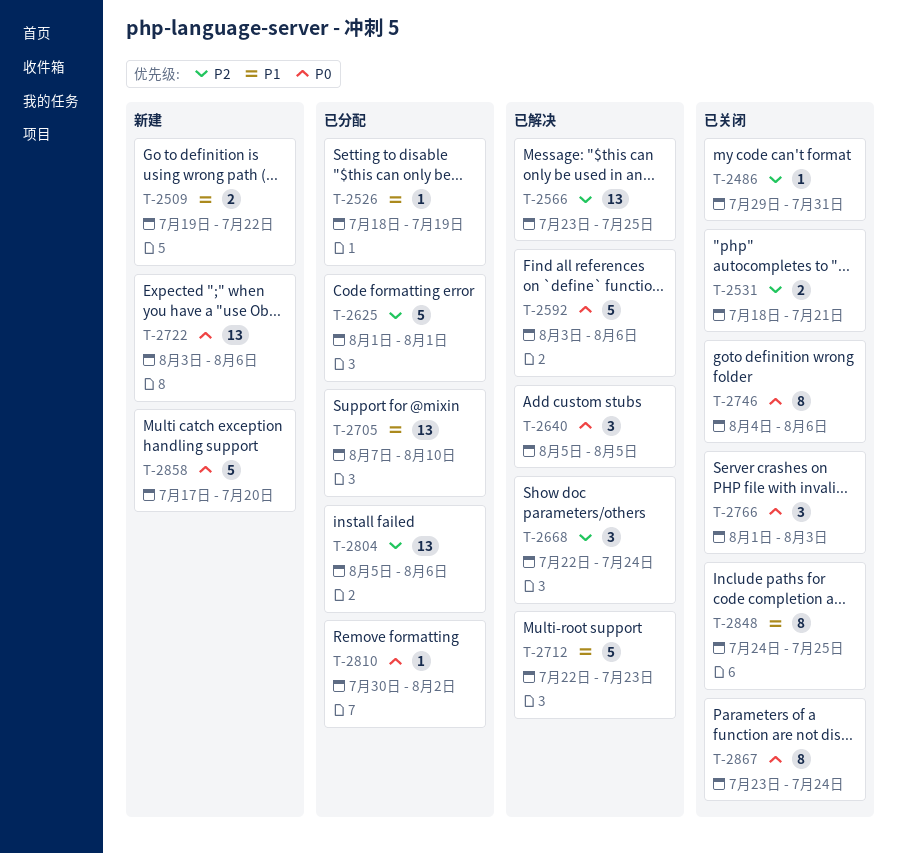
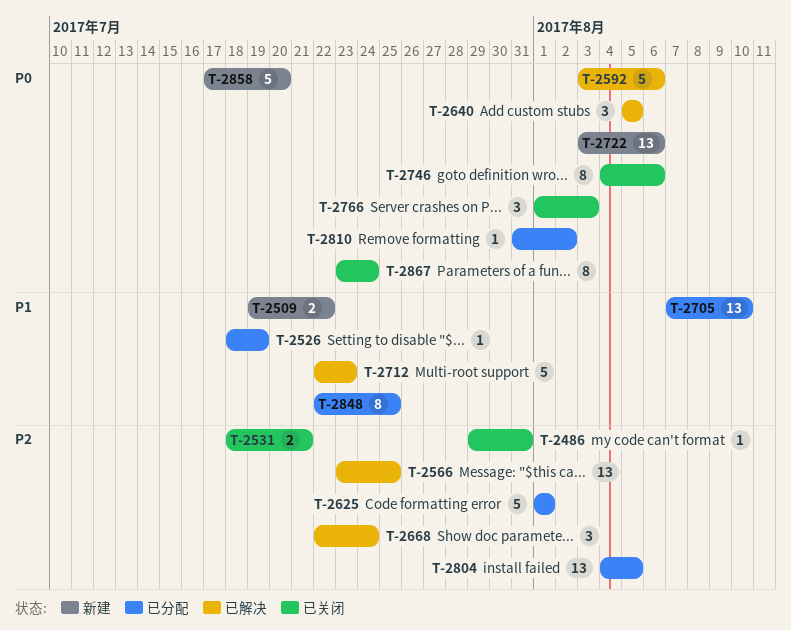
T-2804, start: Aug 5 -> Aug 4
T-2804, due: Aug 6 -> Aug 5
T-2810, start: Jul 30 -> Jul 31
T-2848, status: 已关闭 -> 已分配
T-2848, start: Jul 24 -> Jul 22

